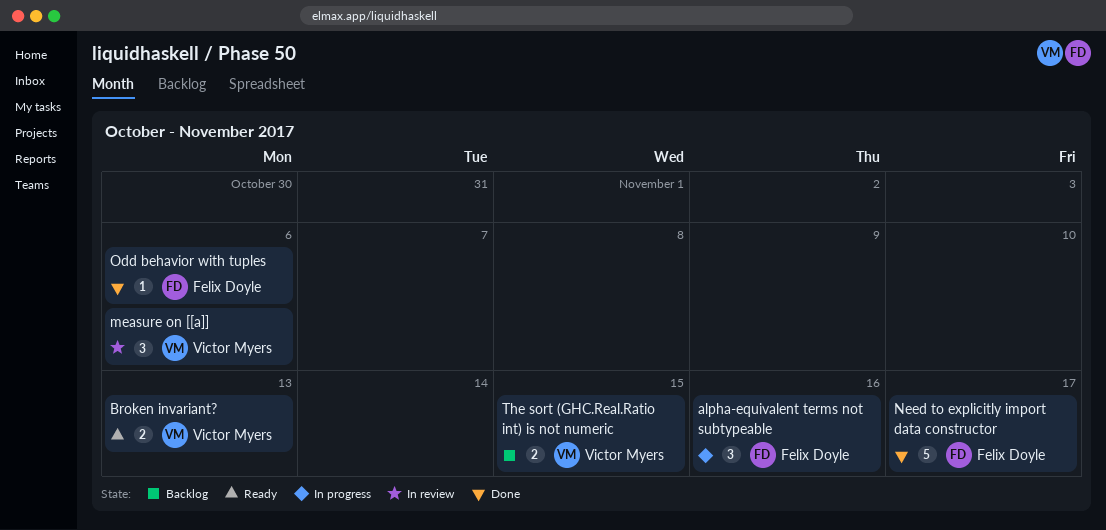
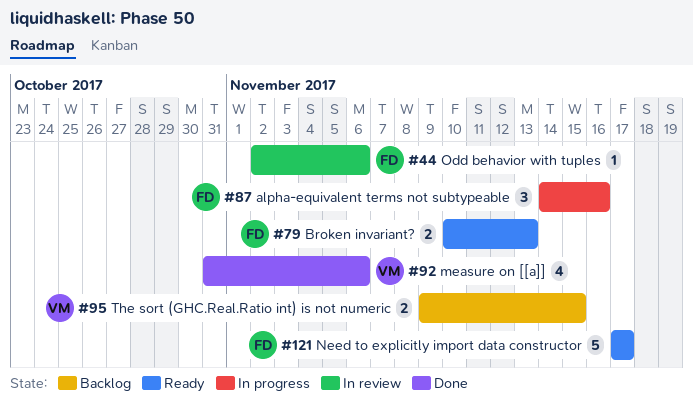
Broken invariant?, owner: Victor Myers -> Felix Doyle
measure on [[a]], status: In review -> Done
measure on [[a]], estimate: 3 -> 4
Need to explicitly import data constructor, status: Done -> Ready
Odd behavior with tuples, status: Done -> In review

